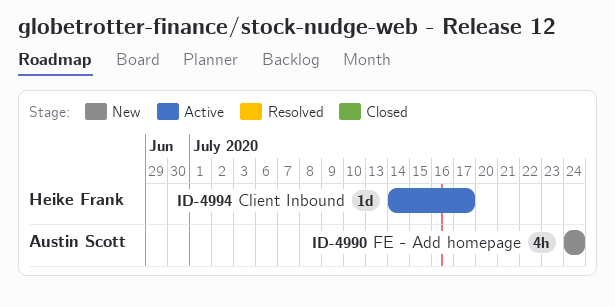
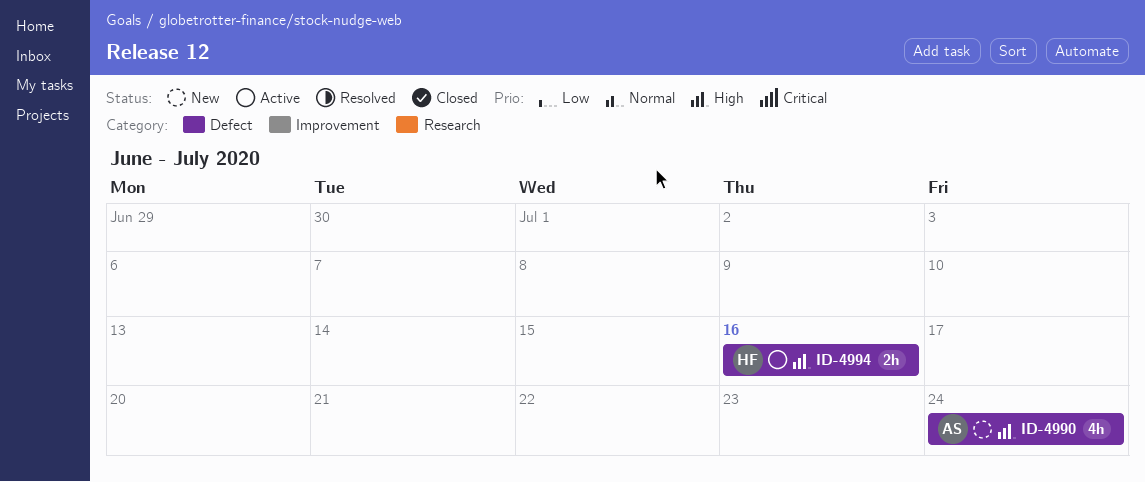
ID-4994, estimate: 1d -> 2h
ID-4994, start: Jul 14 -> Jul 16
ID-4994, due: Jul 17 -> Jul 16

